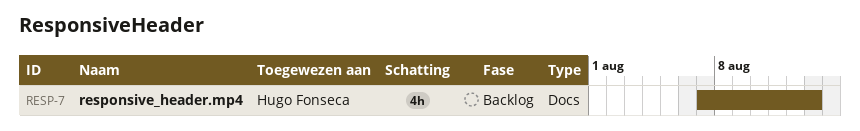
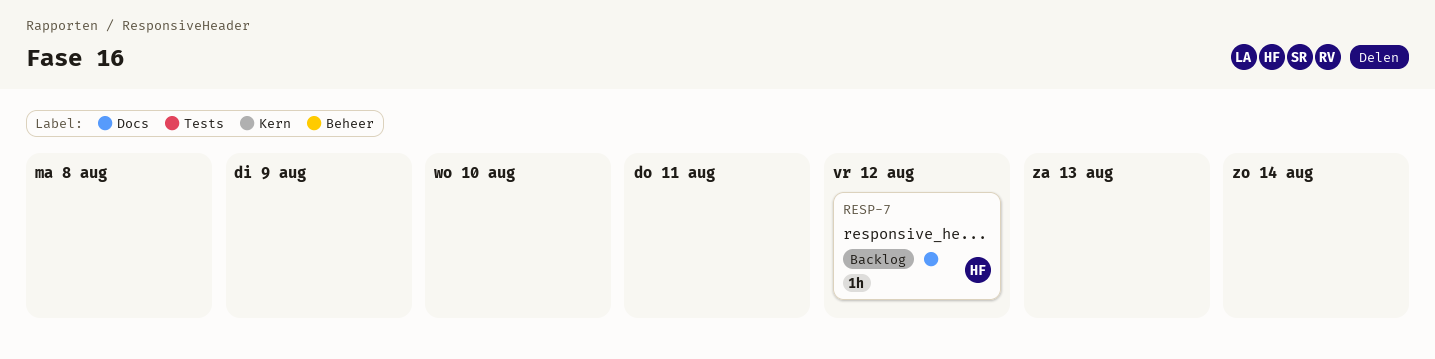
RESP-7, estimate: 4h -> 1h
RESP-7, due: Aug 13 -> Aug 12

